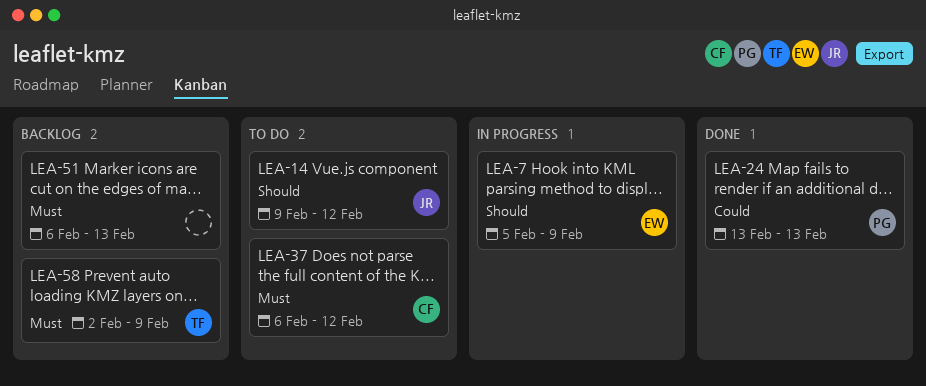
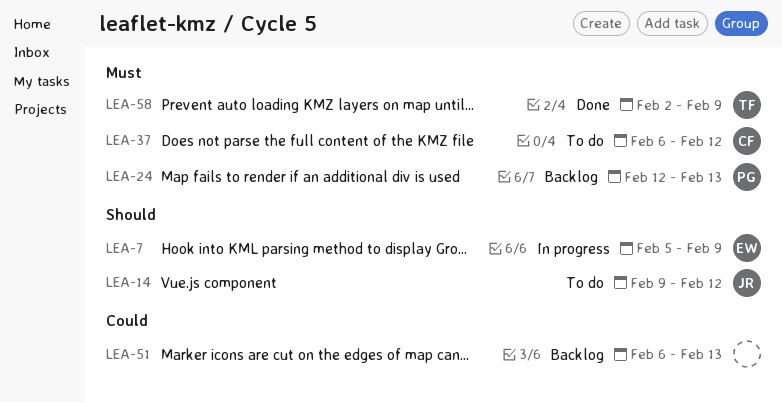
LEA-24, status: Done -> Backlog
LEA-24, priority: Could -> Must
LEA-24, start: Feb 13 -> Feb 12
LEA-51, priority: Must -> Could
LEA-58, status: Backlog -> Done

